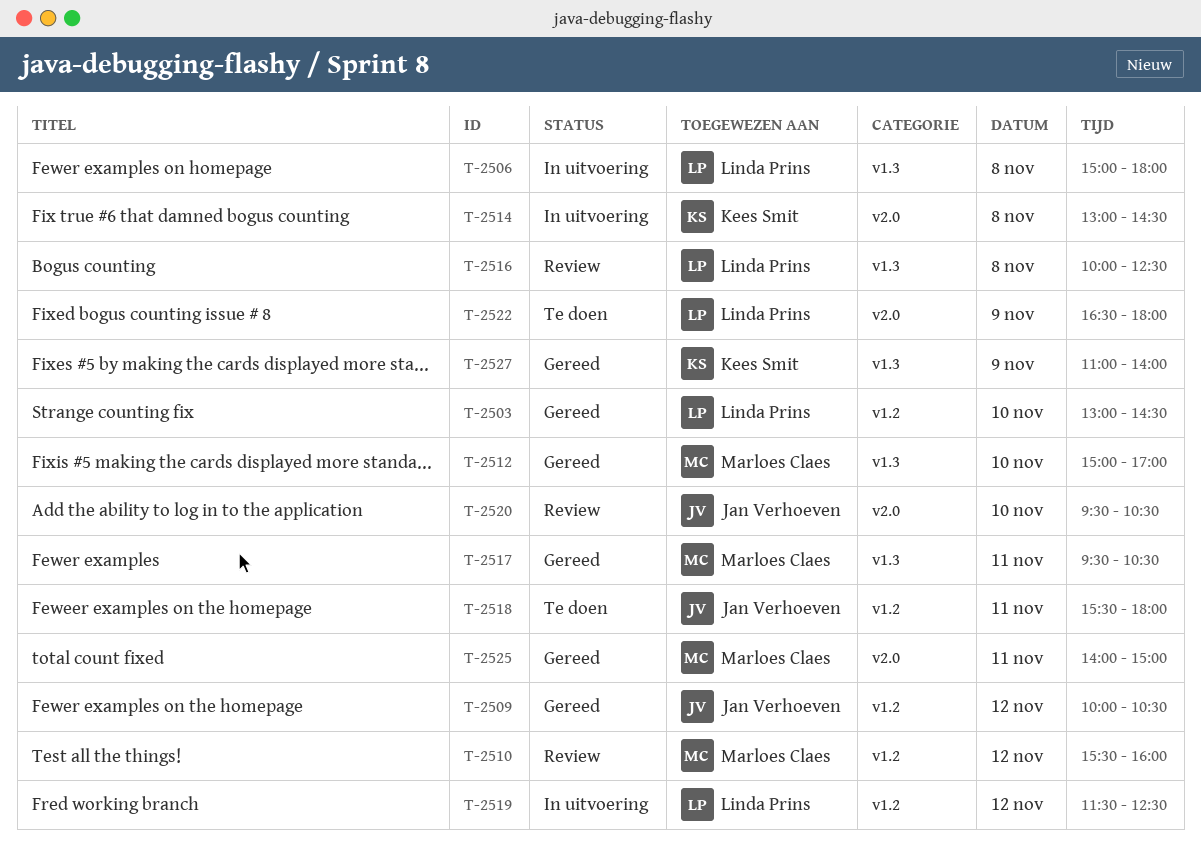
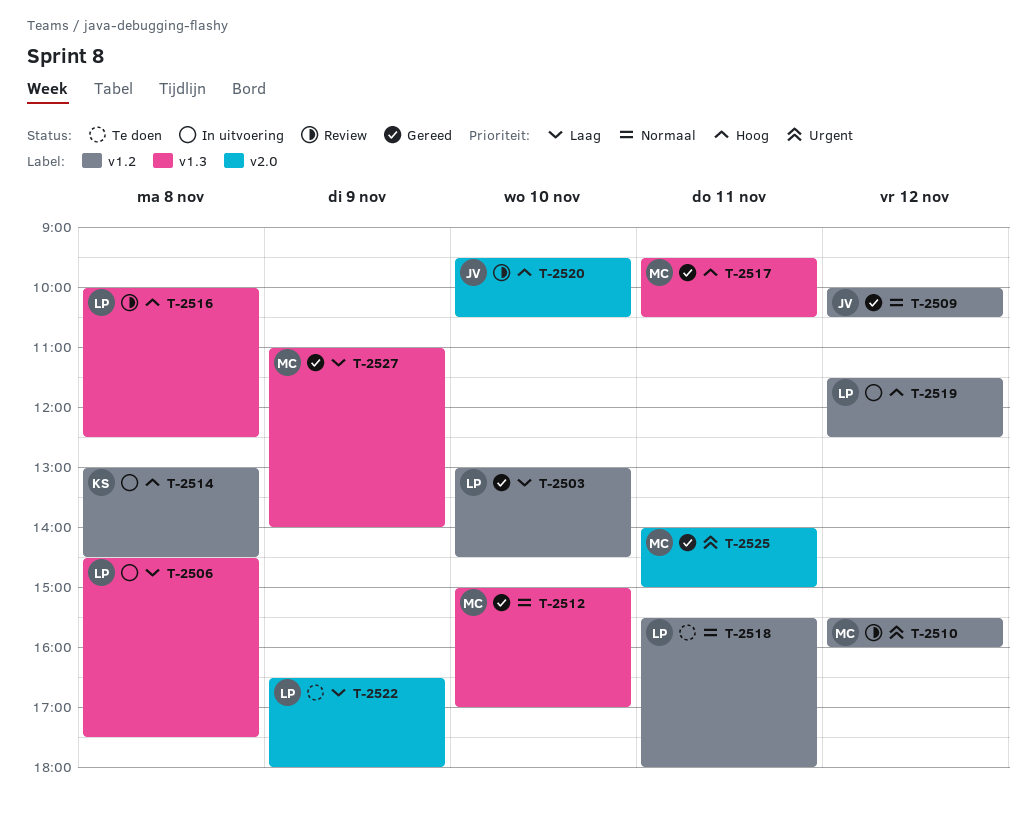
T-2506, begins: 15:00 -> 14:30
T-2506, ends: 18:00 -> 17:30
T-2514, label: v2.0 -> v1.2
T-2518, owner: Jan Verhoeven -> Linda Prins
T-2527, owner: Kees Smit -> Marloes Claes

